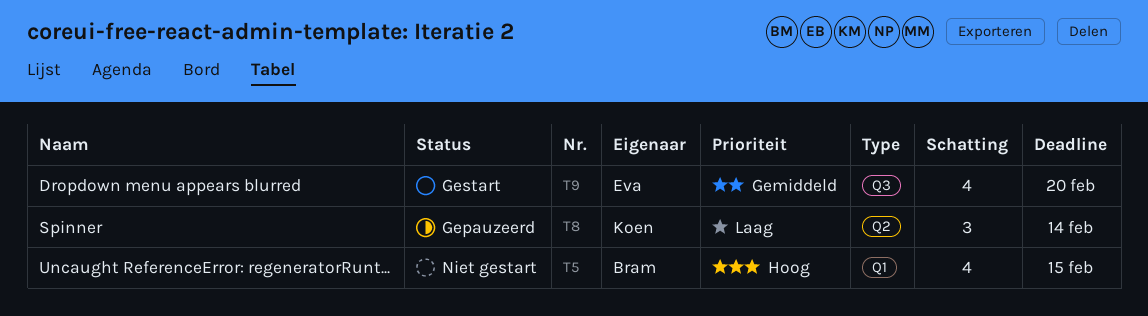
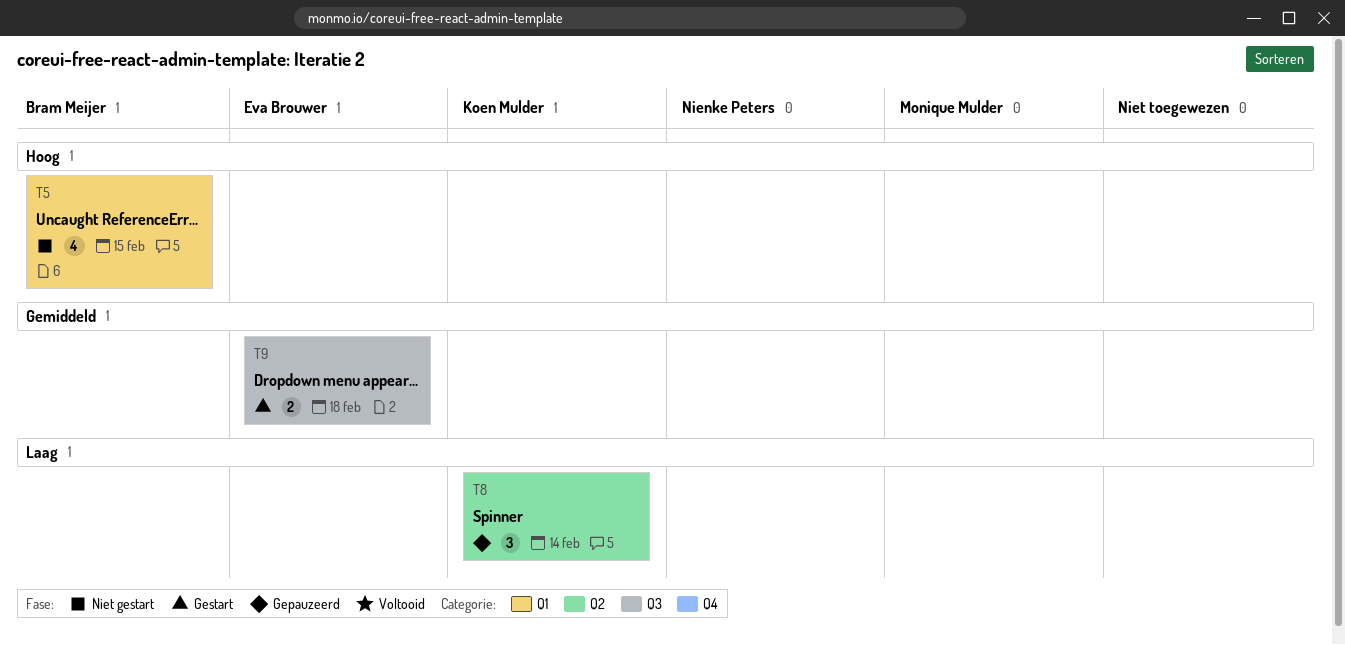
T9, estimate: 4 -> 2
T9, due: Feb 20 -> Feb 18

